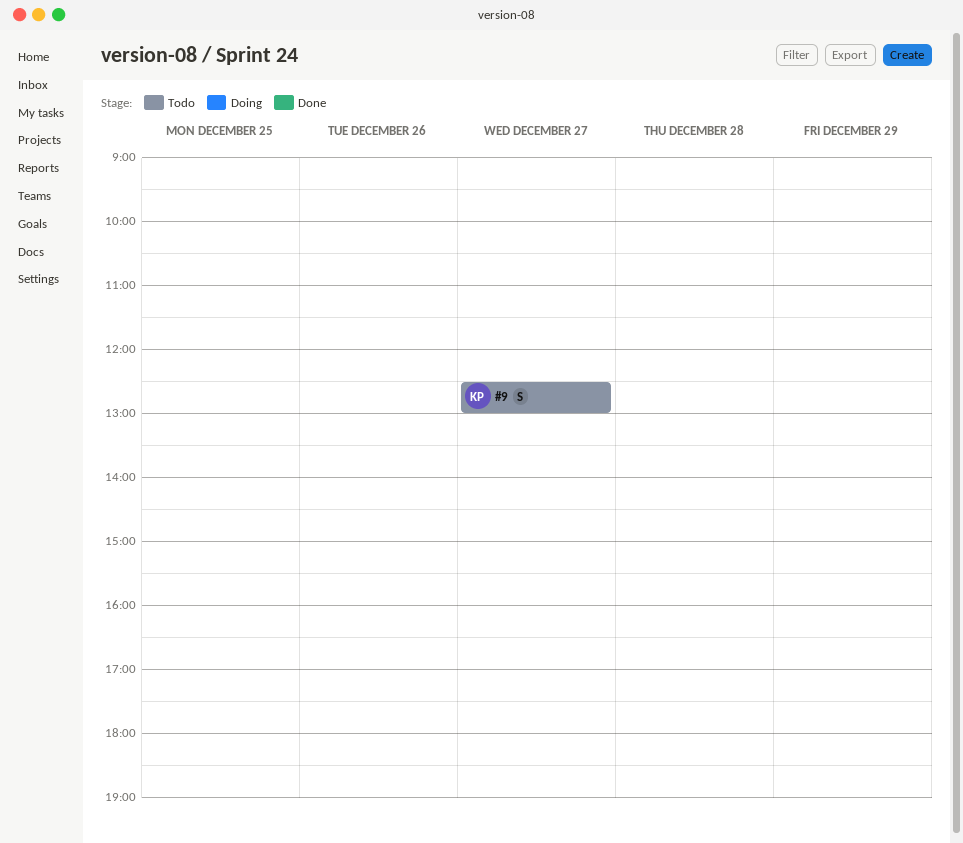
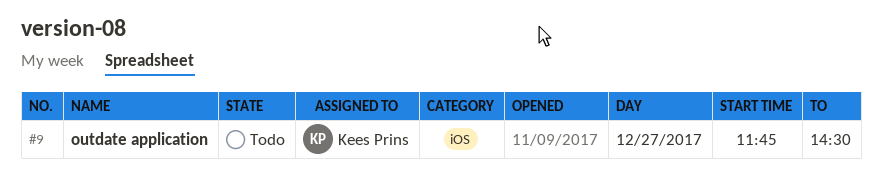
#9, begins: 12:30 -> 11:45
#9, ends: 13:00 -> 14:30

